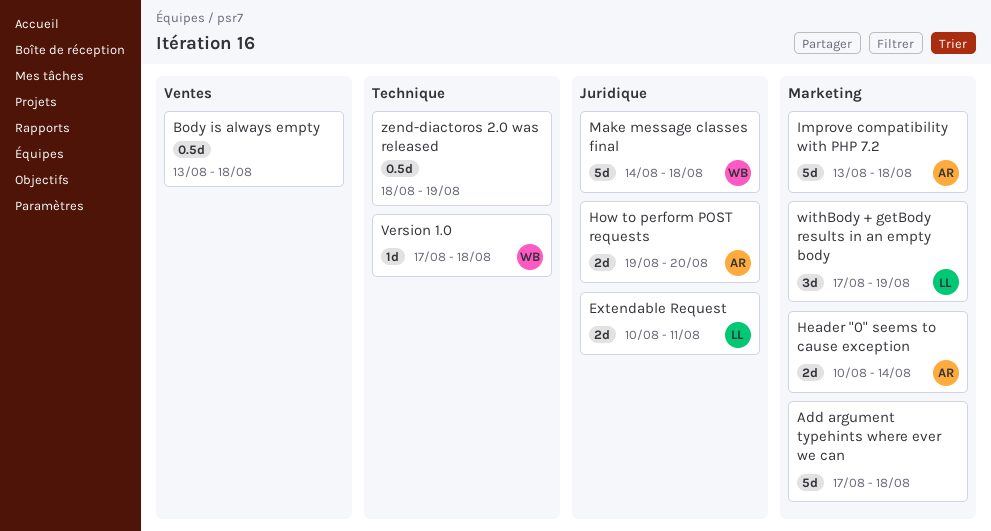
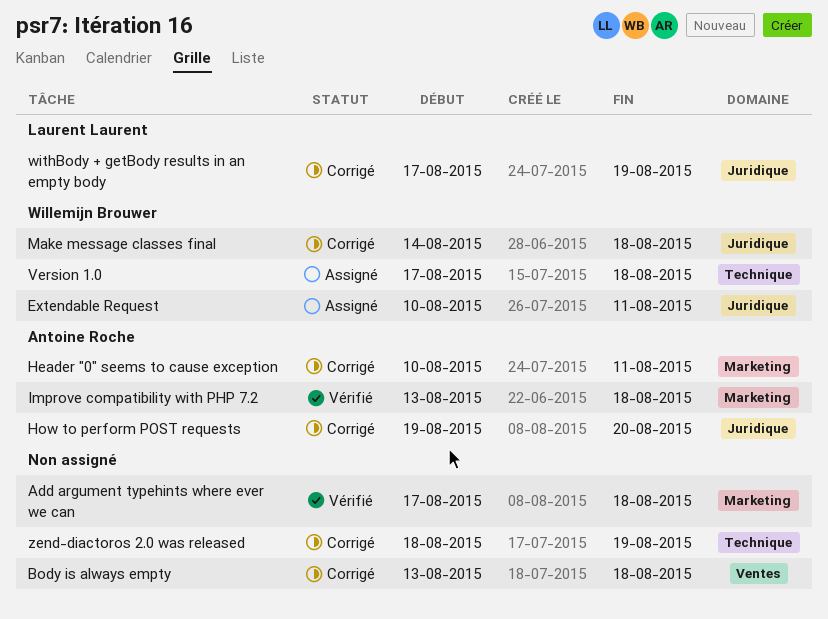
Extendable Request, owner: Laurent Laurent -> Willemijn Brouwer
Header "0" seems to cause exception, due: Aug 14 -> Aug 11
withBody + getBody results in an empty body, label: Marketing -> Juridique

